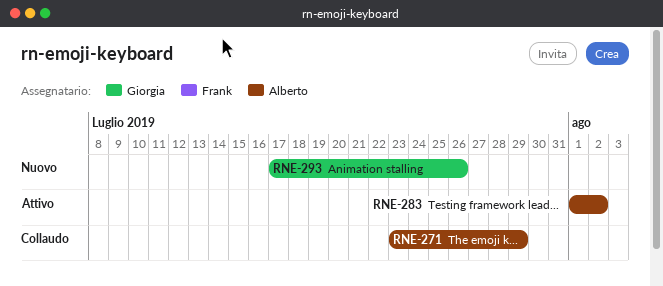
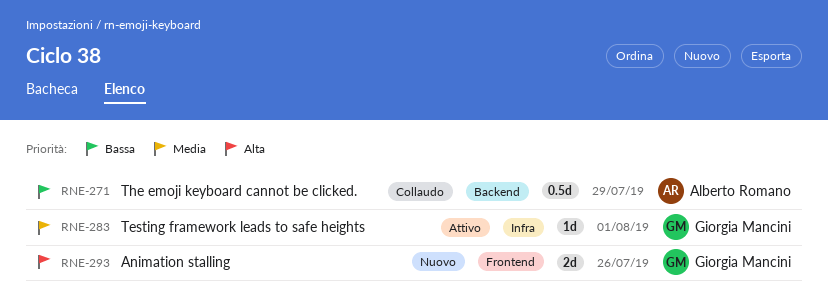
RNE-283, owner: Alberto Romano -> Giorgia Mancini
RNE-283, due: Aug 2 -> Aug 1

